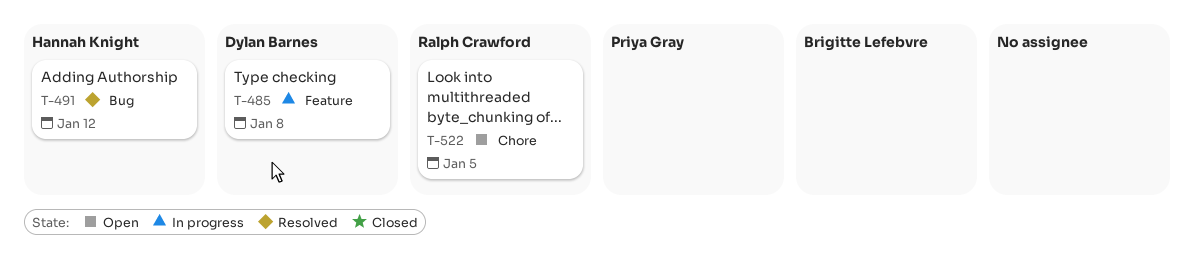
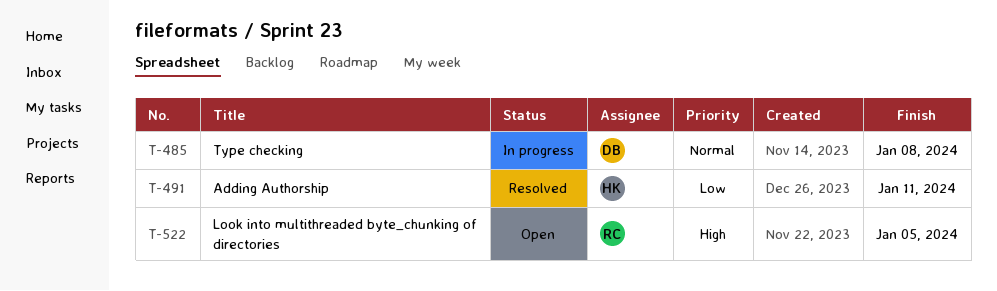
T-491, due: Jan 12 -> Jan 11

